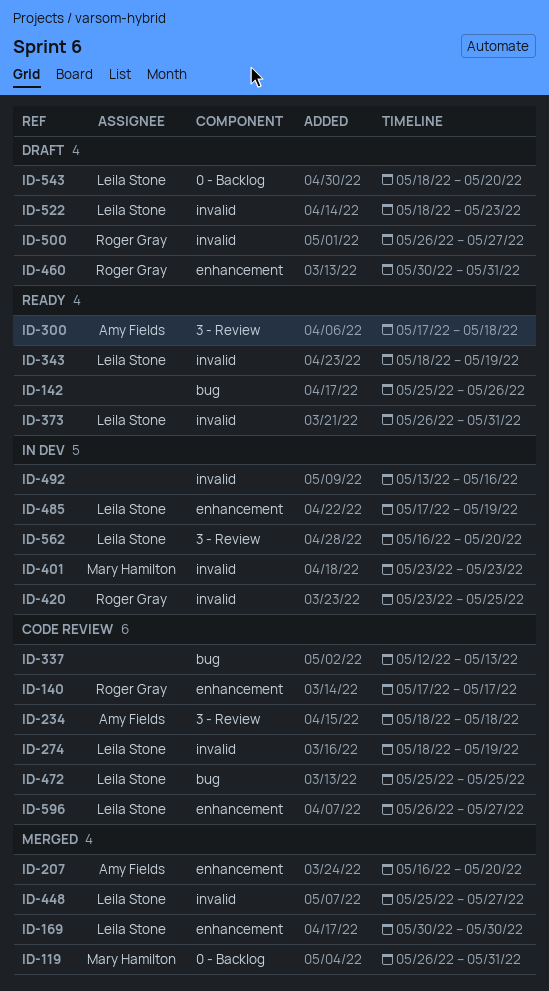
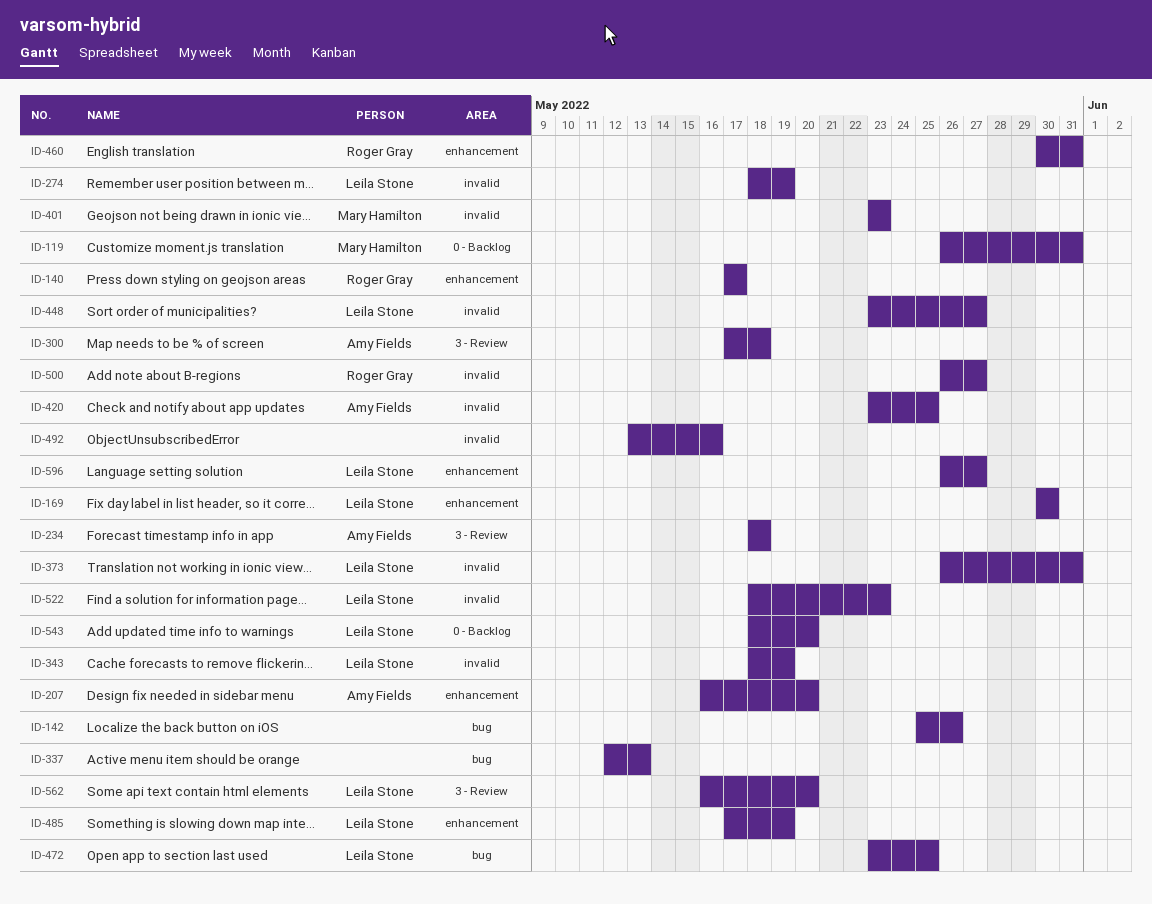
ID-420, owner: Roger Gray -> Amy Fields
ID-448, start: May 25 -> May 23
ID-472, start: May 25 -> May 23

